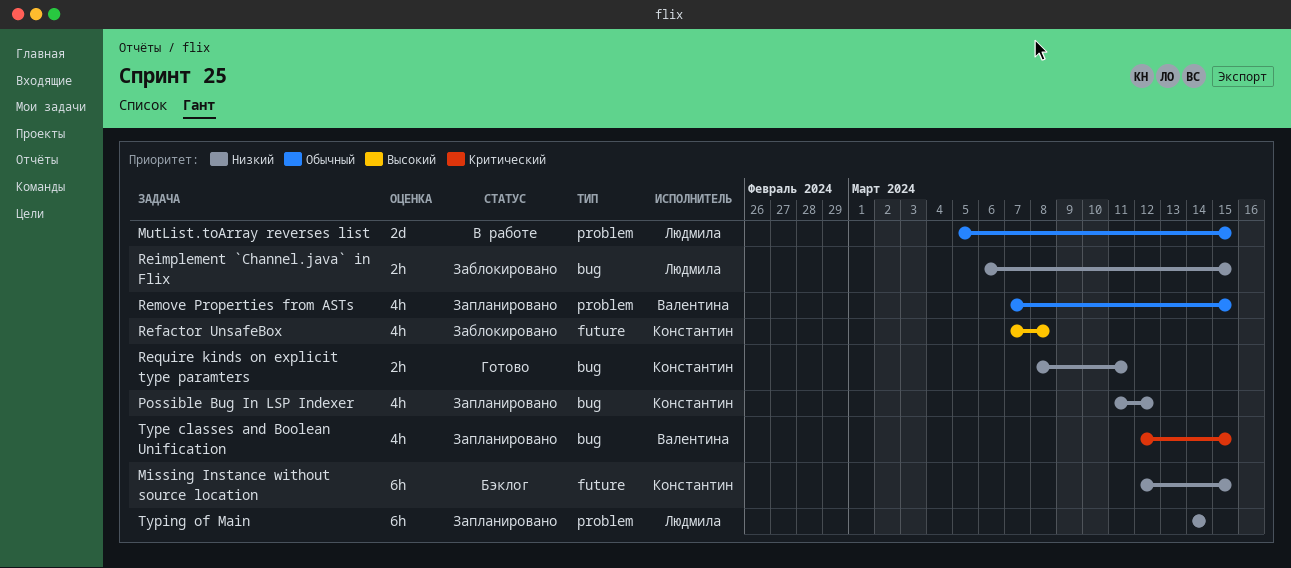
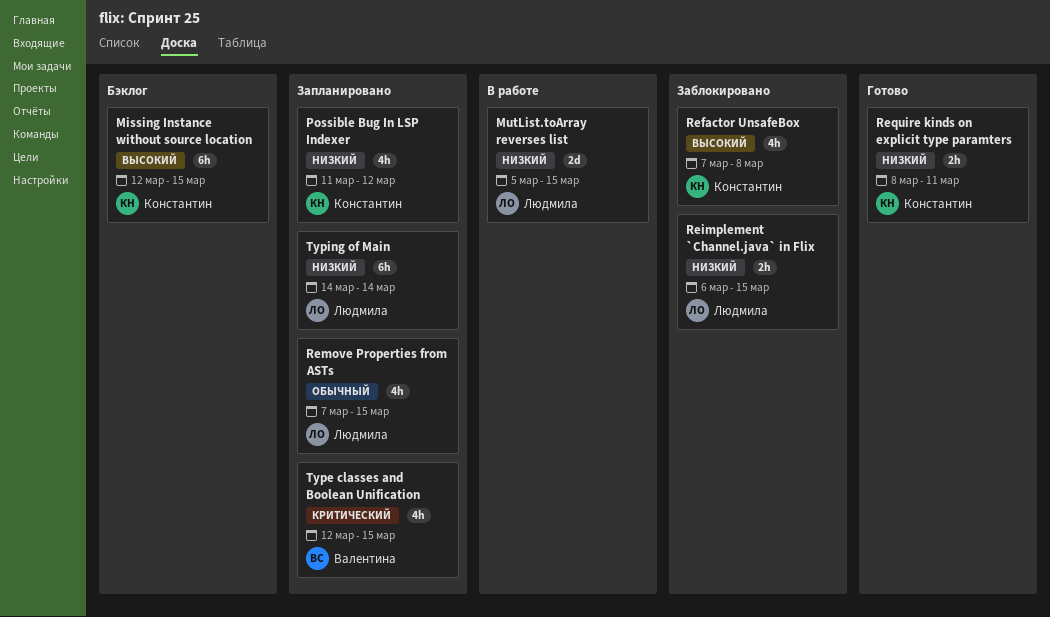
Missing Instance without source location, priority: Низкий -> Высокий
MutList.toArray reverses list, priority: Обычный -> Низкий
Remove Properties from ASTs, owner: Валентина -> Людмила

